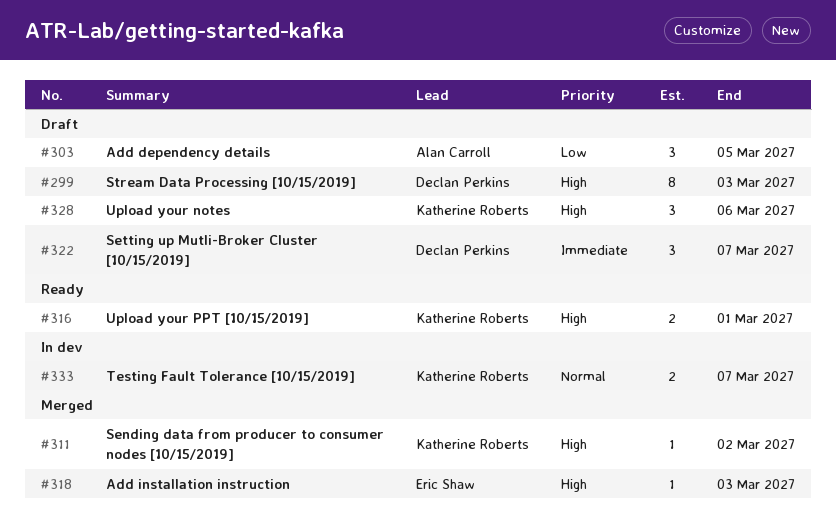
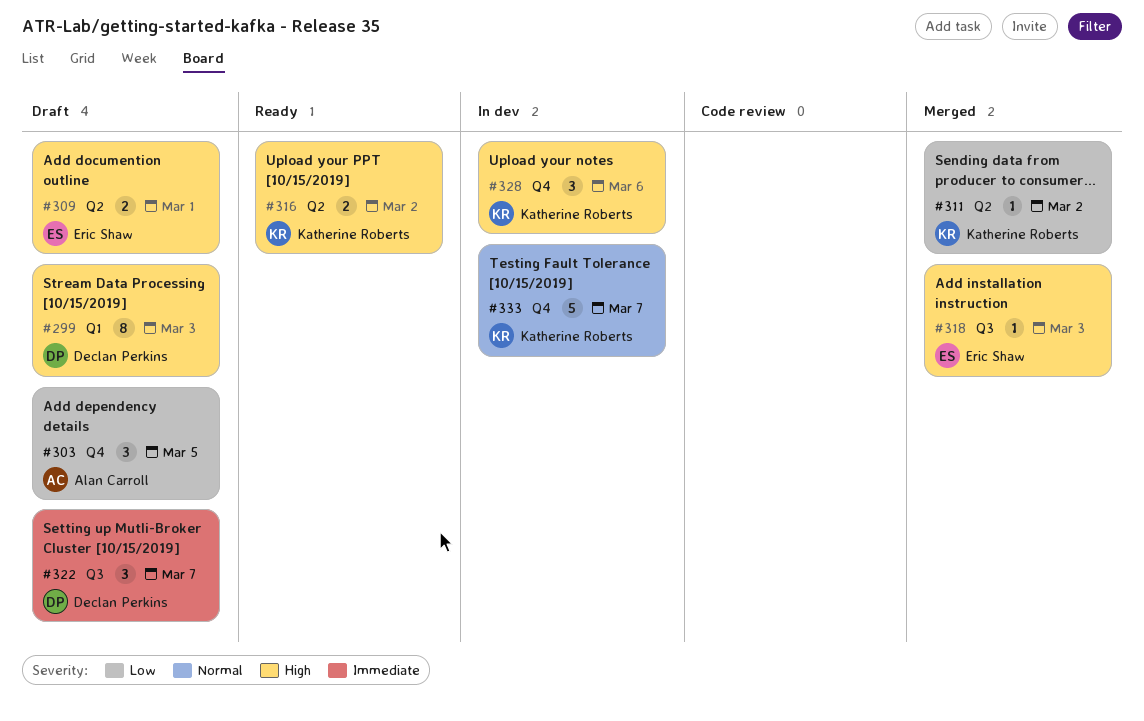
#309: none -> present
#311, priority: High -> Low
#316, due: Mar 1 -> Mar 2
#328, status: Draft -> In dev
#333, estimate: 2 -> 5

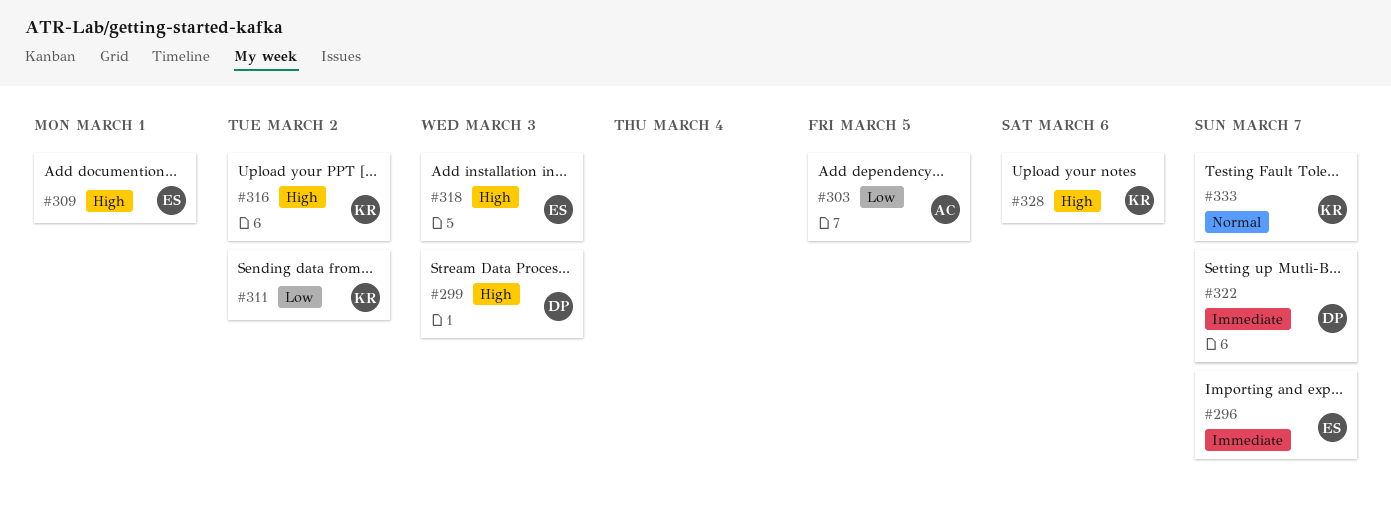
#296: none -> present

